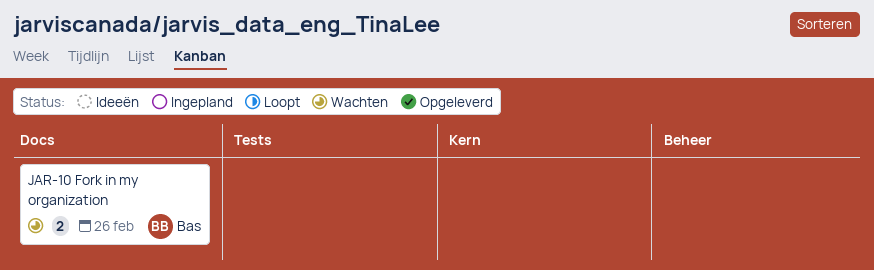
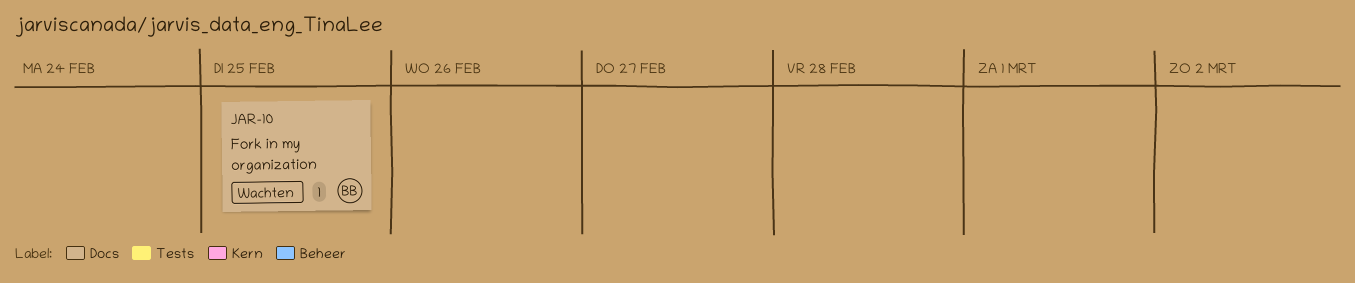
JAR-10, estimate: 2 -> 1
JAR-10, due: Feb 26 -> Feb 25

